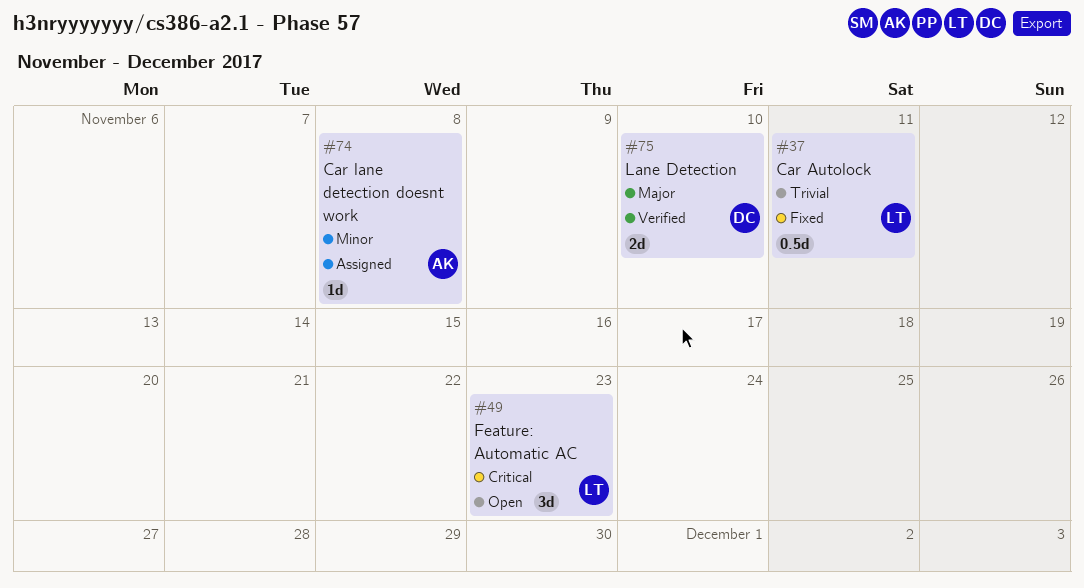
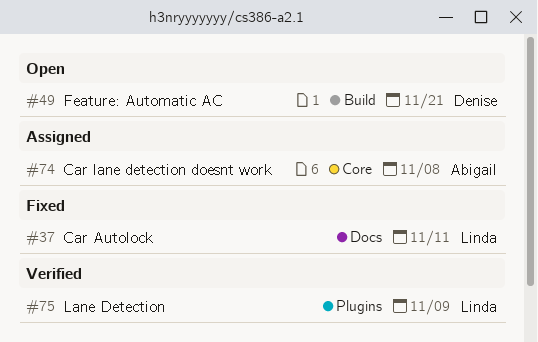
#49, owner: Linda -> Denise
#49, due: Nov 23 -> Nov 21
#75, owner: Denise -> Linda
#75, due: Nov 10 -> Nov 9

